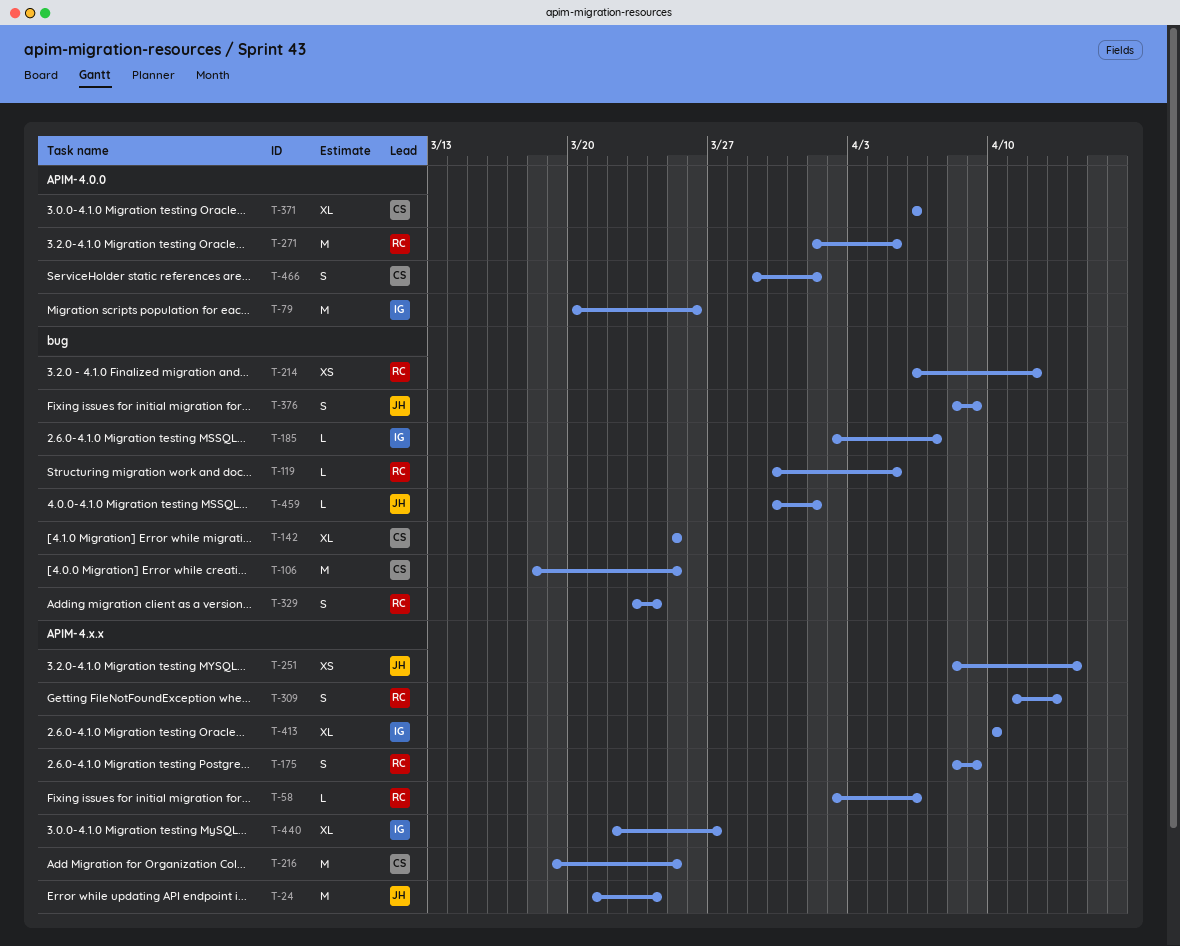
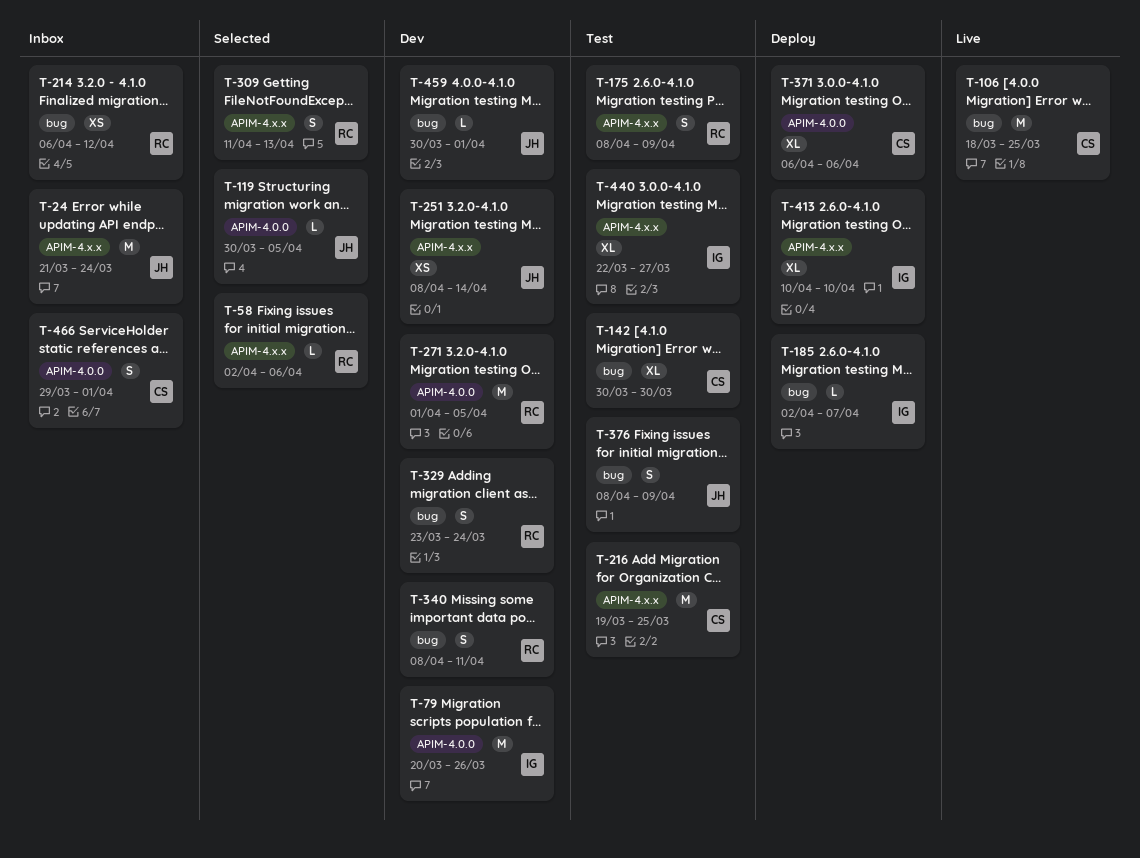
T-119, owner: RC -> JH
T-119, label: bug -> APIM-4.0.0
T-142, start: Mar 25 -> Mar 30
T-142, due: Mar 25 -> Mar 30
T-340: none -> present

